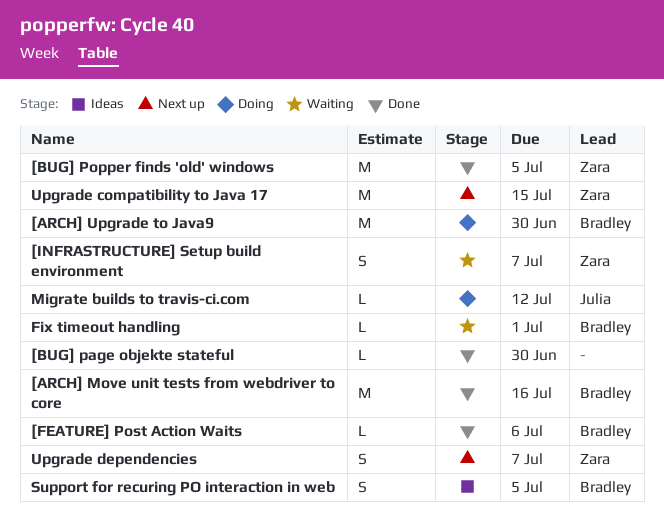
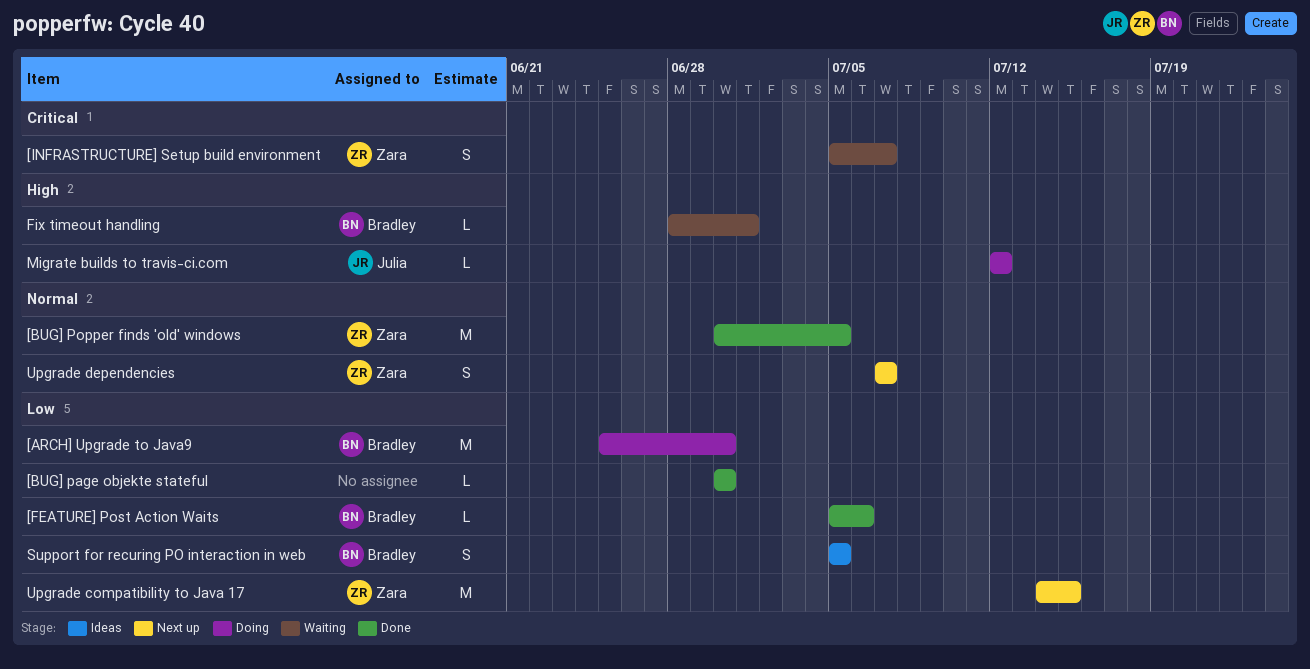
[ARCH] Move unit tests from webdriver to core: present -> none

